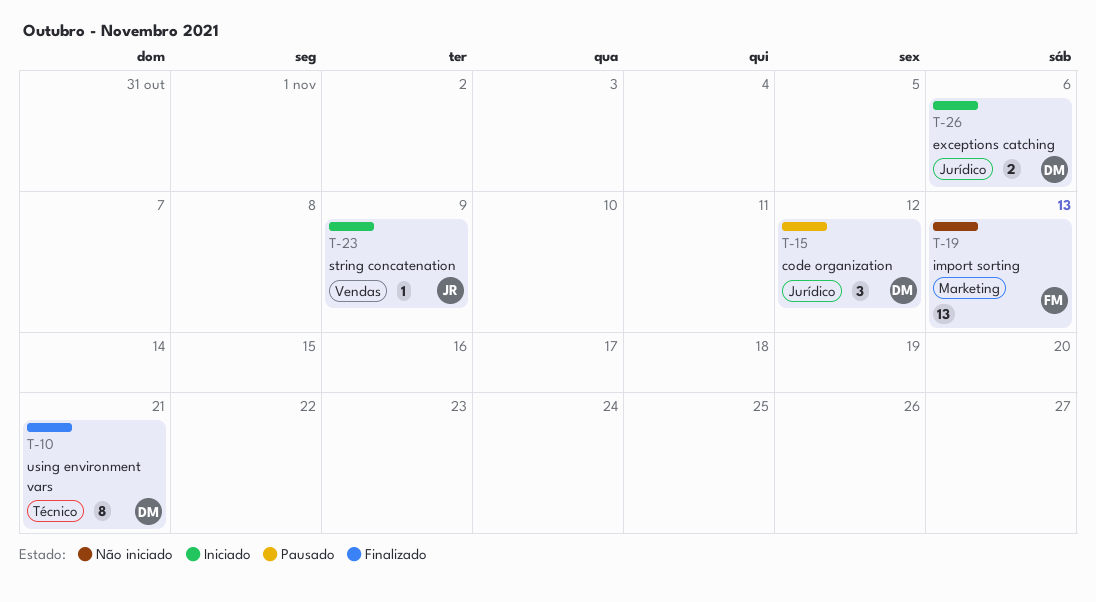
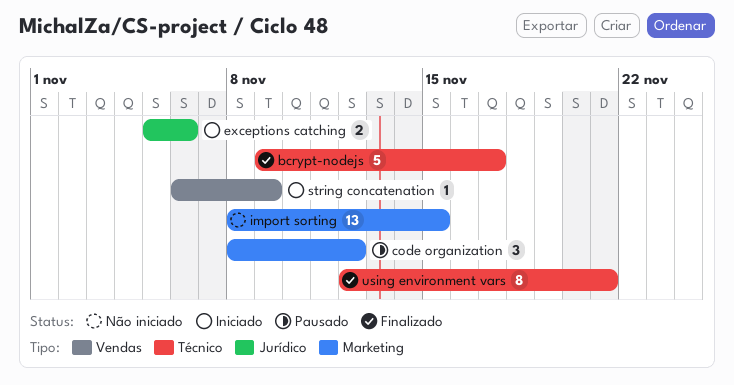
bcrypt-nodejs: none -> present
code organization, label: Jurídico -> Marketing
import sorting, due: Nov 13 -> Nov 15

